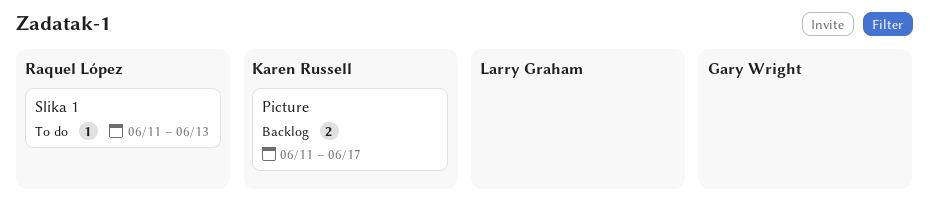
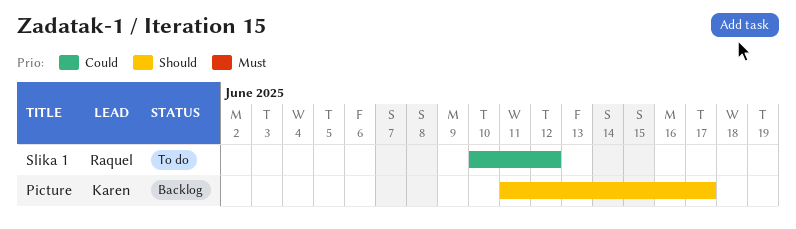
Slika 1, start: Jun 11 -> Jun 10
Slika 1, due: Jun 13 -> Jun 12

